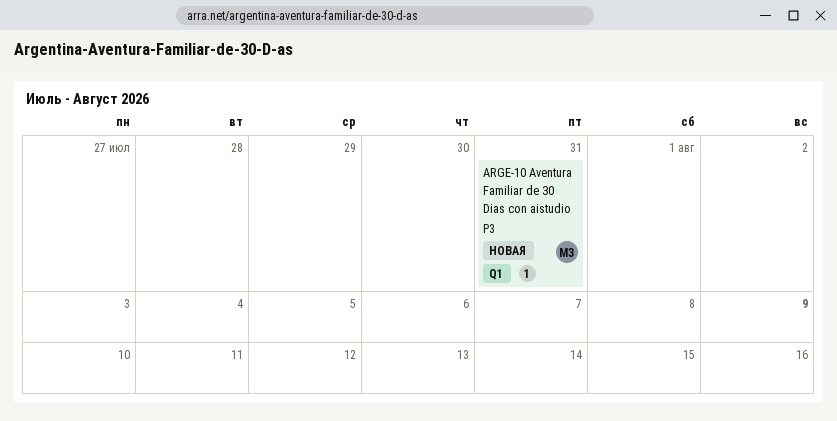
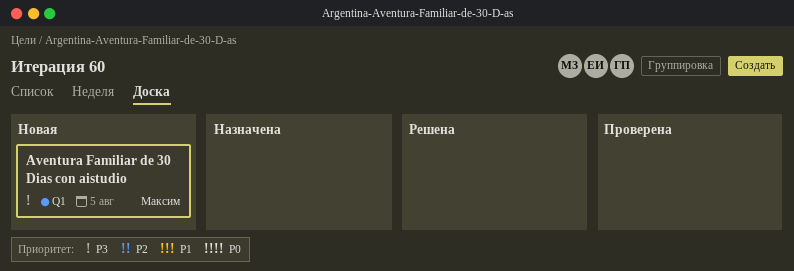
Aventura Familiar de 30 Dias con aistudio, due: Jul 31 -> Aug 5

